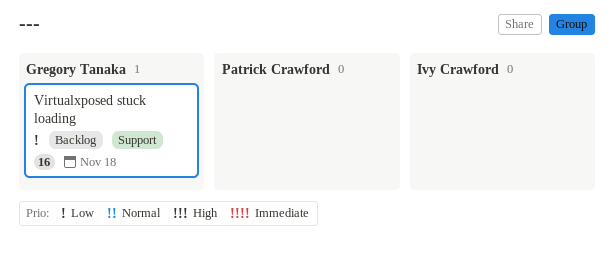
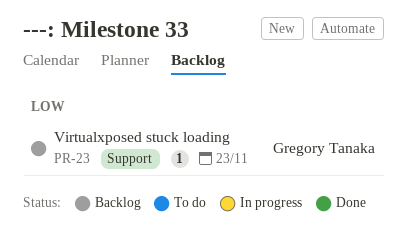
Virtualxposed stuck loading, estimate: 16 -> 1
Virtualxposed stuck loading, due: Nov 18 -> Nov 23

